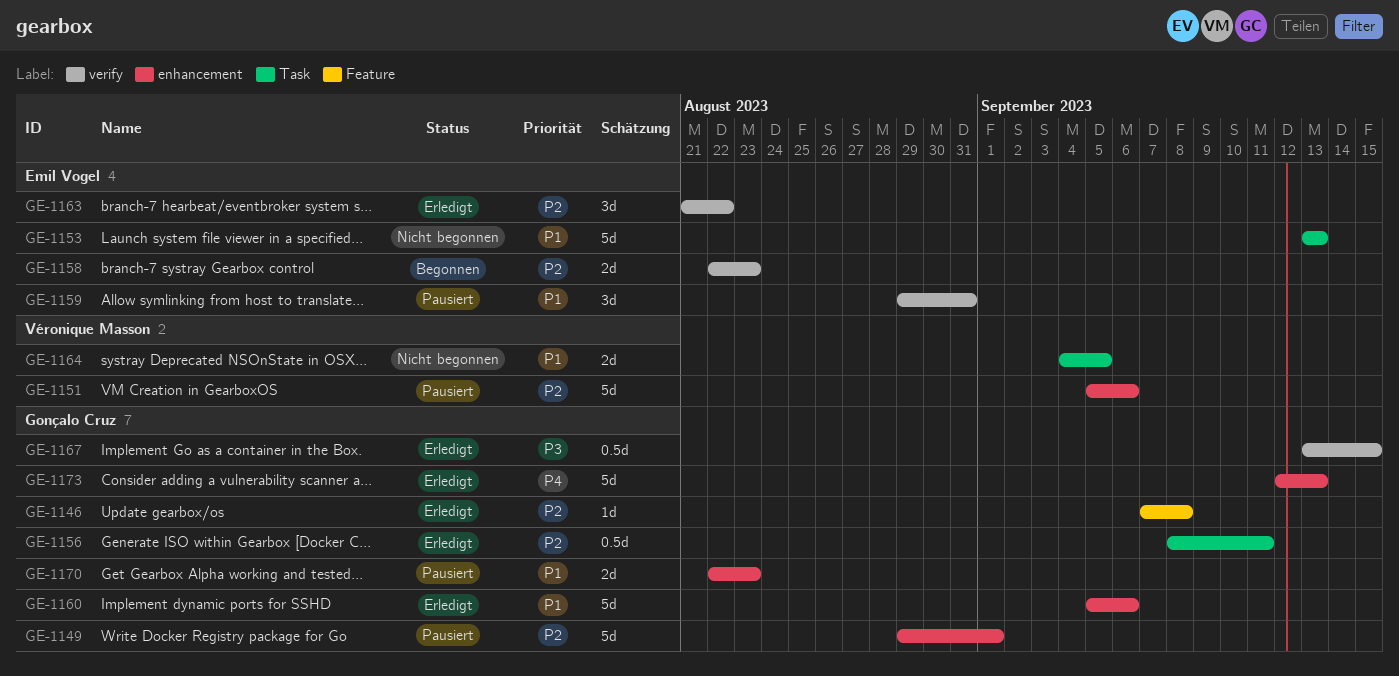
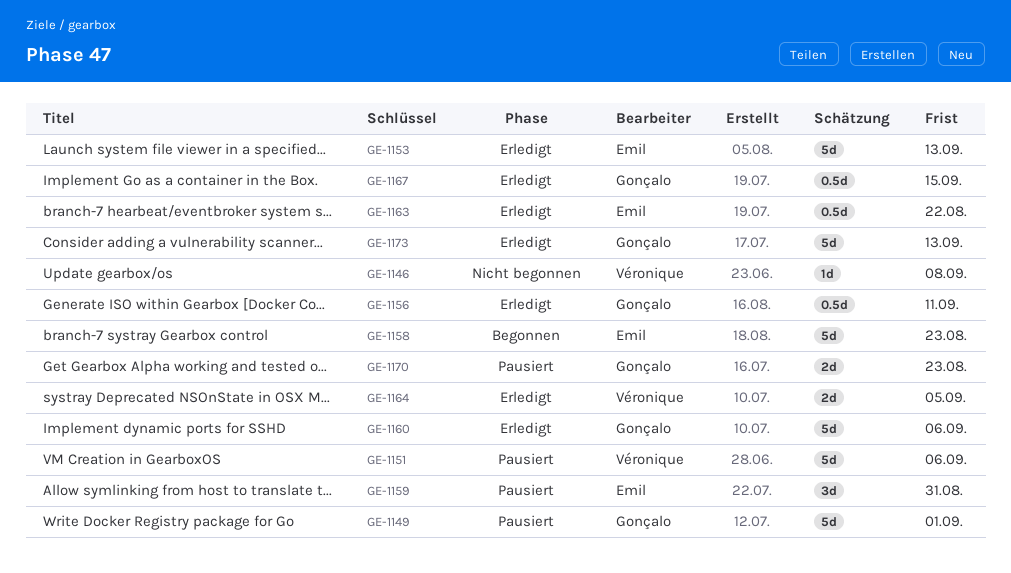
GE-1146, status: Erledigt -> Nicht begonnen
GE-1146, owner: Gonçalo Cruz -> Véronique Masson
GE-1153, status: Nicht begonnen -> Erledigt
GE-1158, estimate: 2d -> 5d
GE-1163, estimate: 3d -> 0.5d
GE-1164, status: Nicht begonnen -> Erledigt

